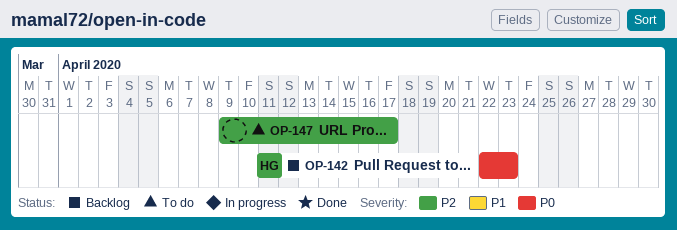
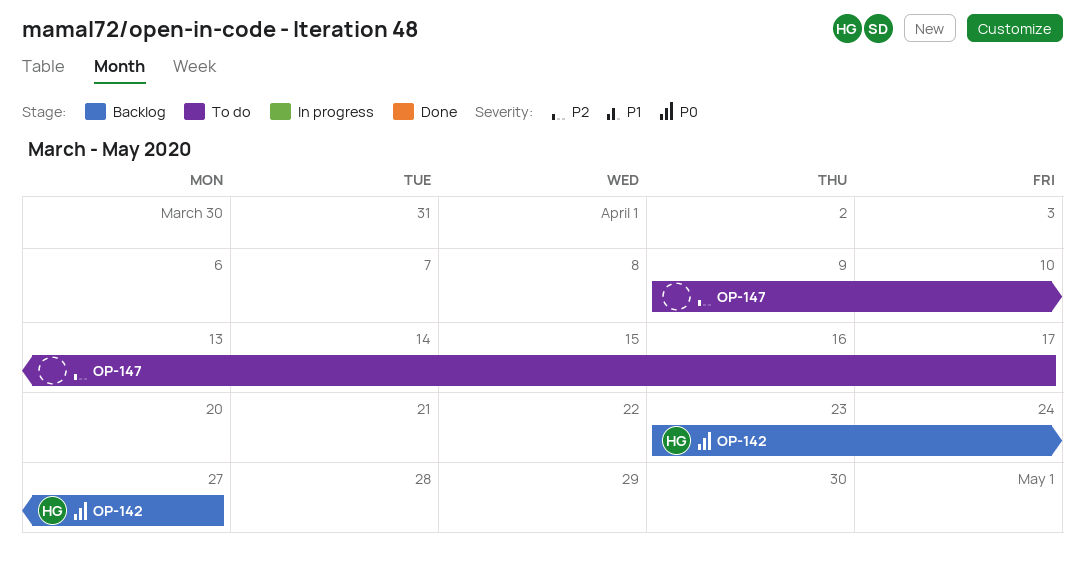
OP-142, start: Apr 22 -> Apr 23
OP-142, due: Apr 23 -> Apr 27

